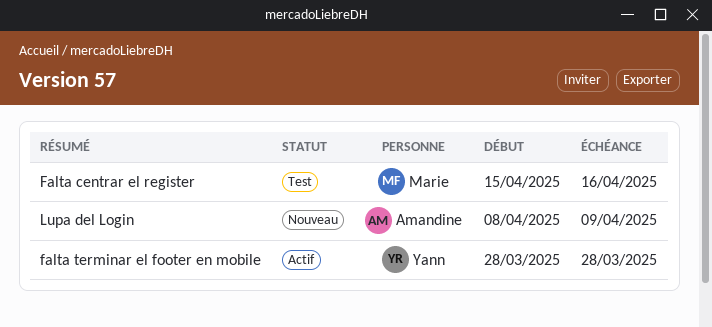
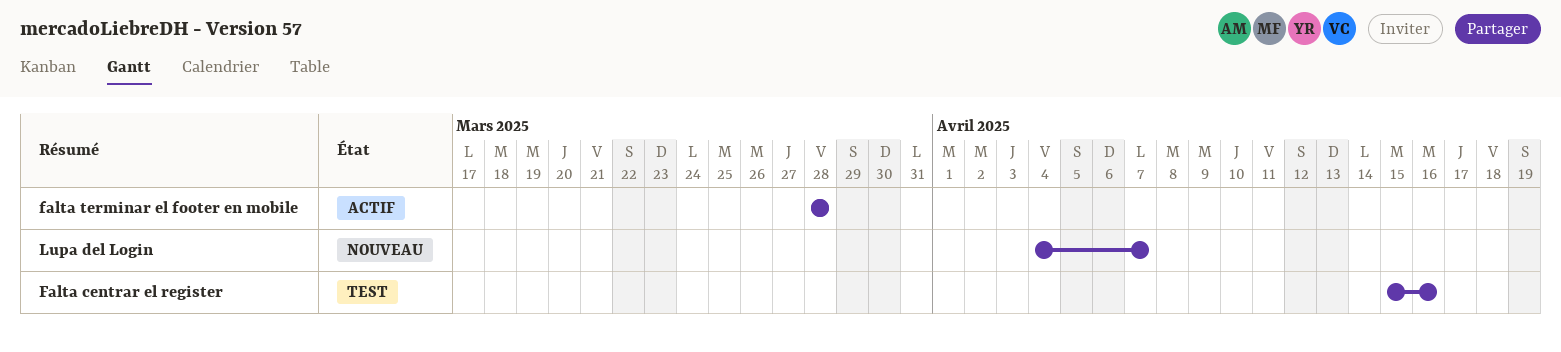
Lupa del Login, start: Apr 8 -> Apr 4
Lupa del Login, due: Apr 9 -> Apr 7

